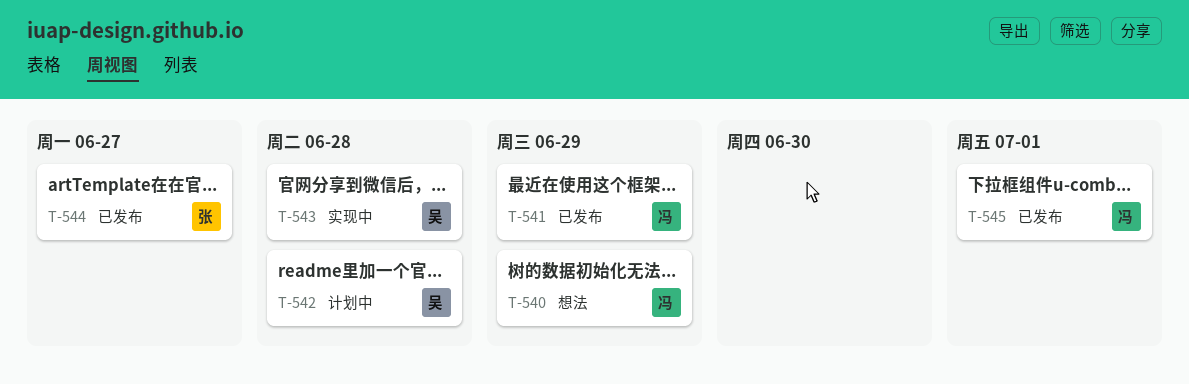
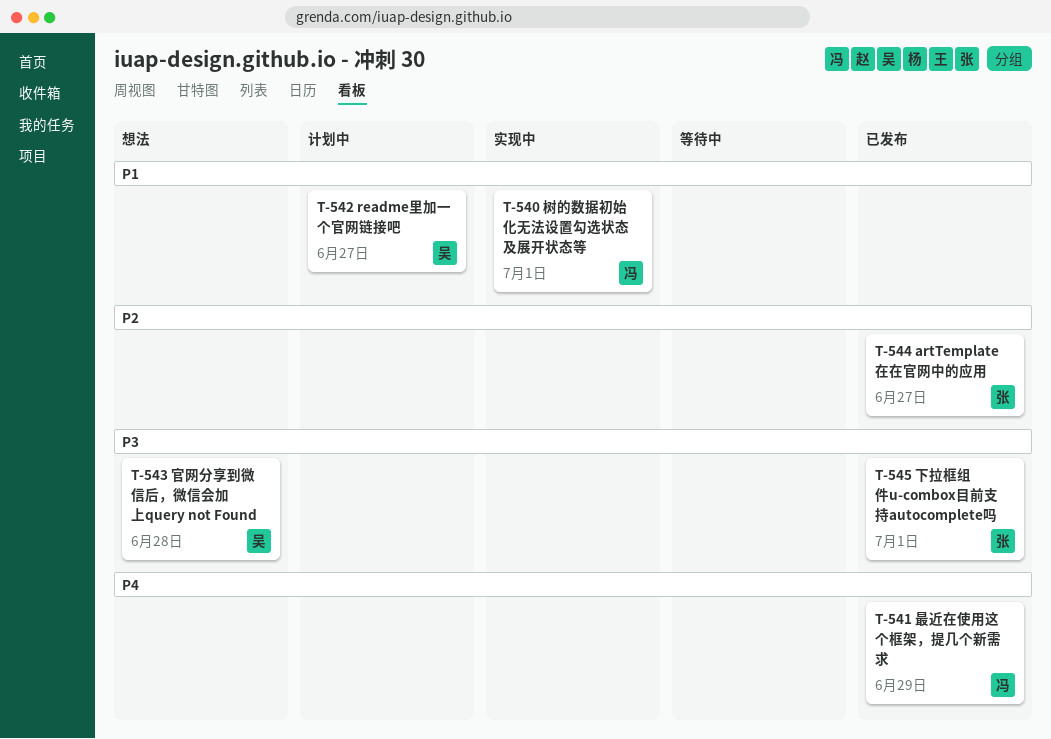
T-540, status: 想法 -> 实现中
T-540, due: Jun 29 -> Jul 1
T-542, due: Jun 28 -> Jun 27
T-543, status: 实现中 -> 想法
T-545, owner: 冯 -> 张

